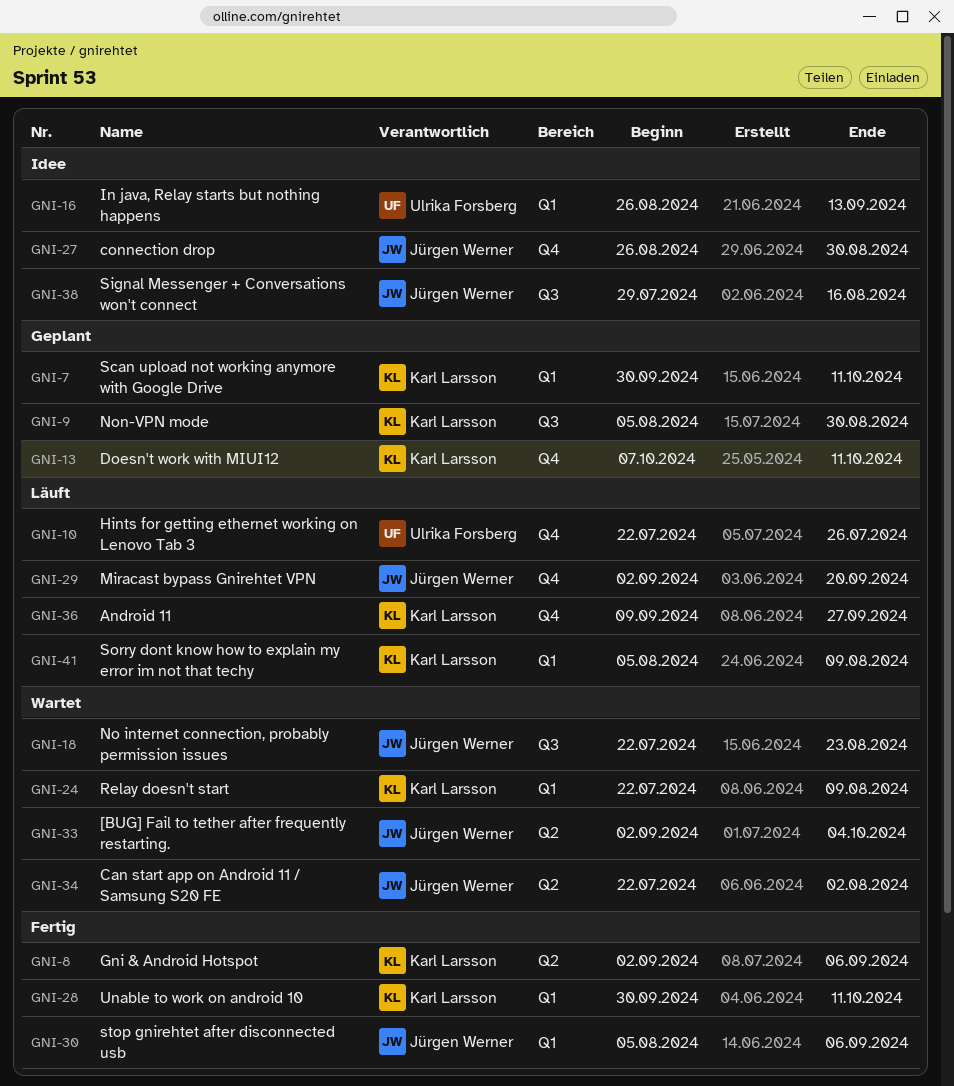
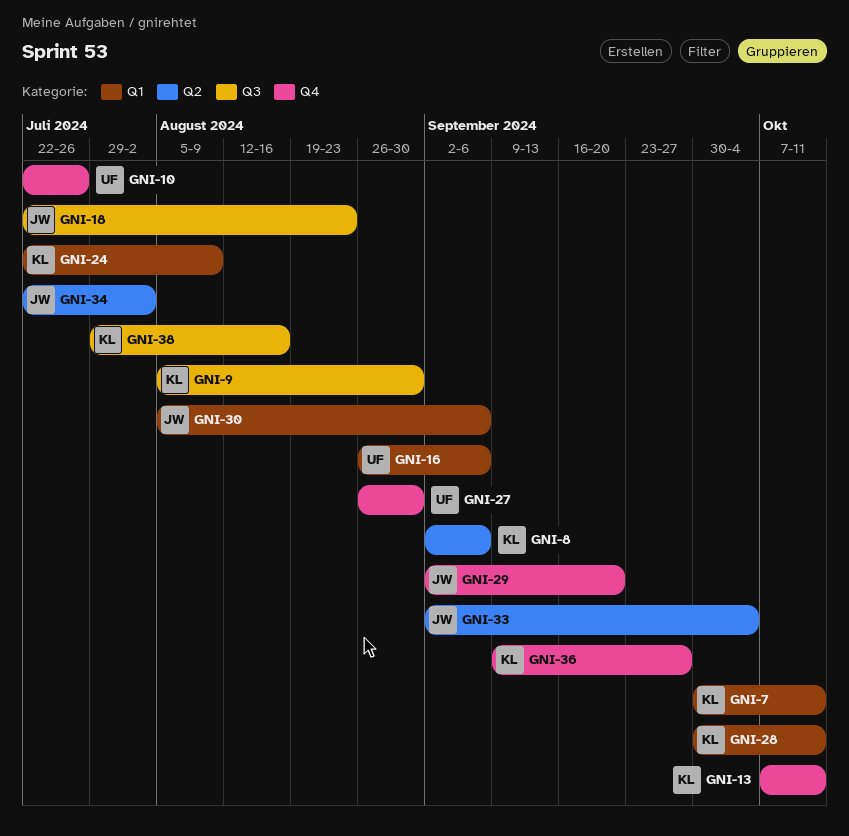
GNI-16, due: Sep 13 -> Sep 6
GNI-27, owner: Jürgen Werner -> Ulrika Forsberg
GNI-38, owner: Jürgen Werner -> Karl Larsson
GNI-41: present -> none

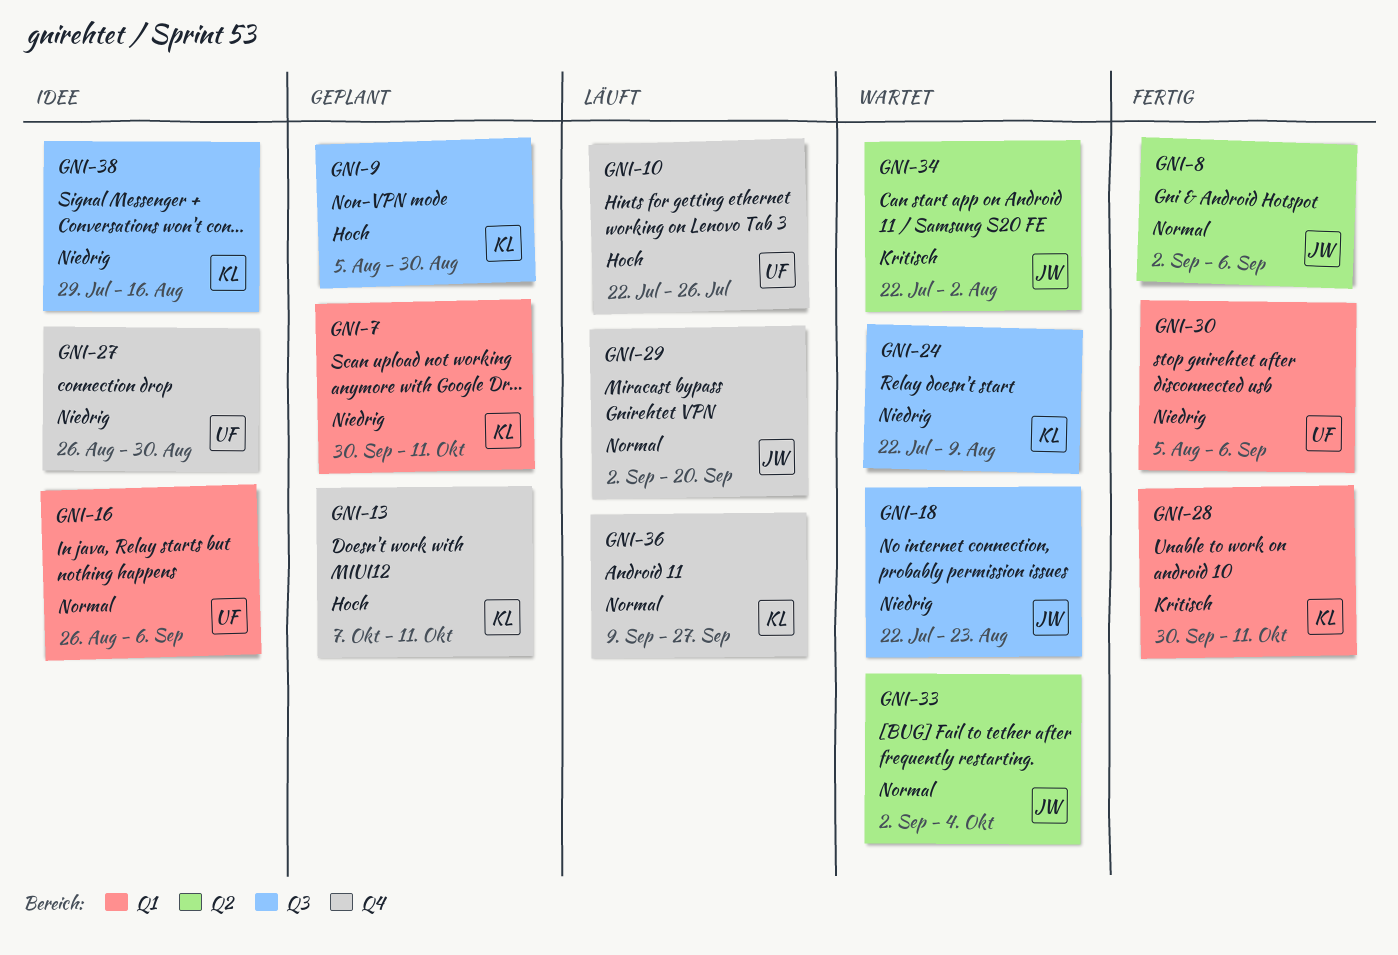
GNI-8, owner: KL -> JW
GNI-24, label: Q1 -> Q3
GNI-30, owner: JW -> UF

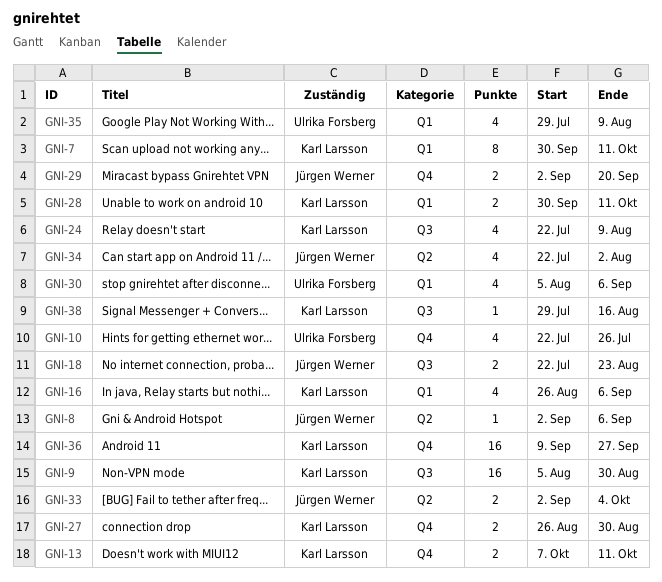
GNI-16, owner: Ulrika Forsberg -> Karl Larsson
GNI-27, owner: Ulrika Forsberg -> Karl Larsson
GNI-35: none -> present

